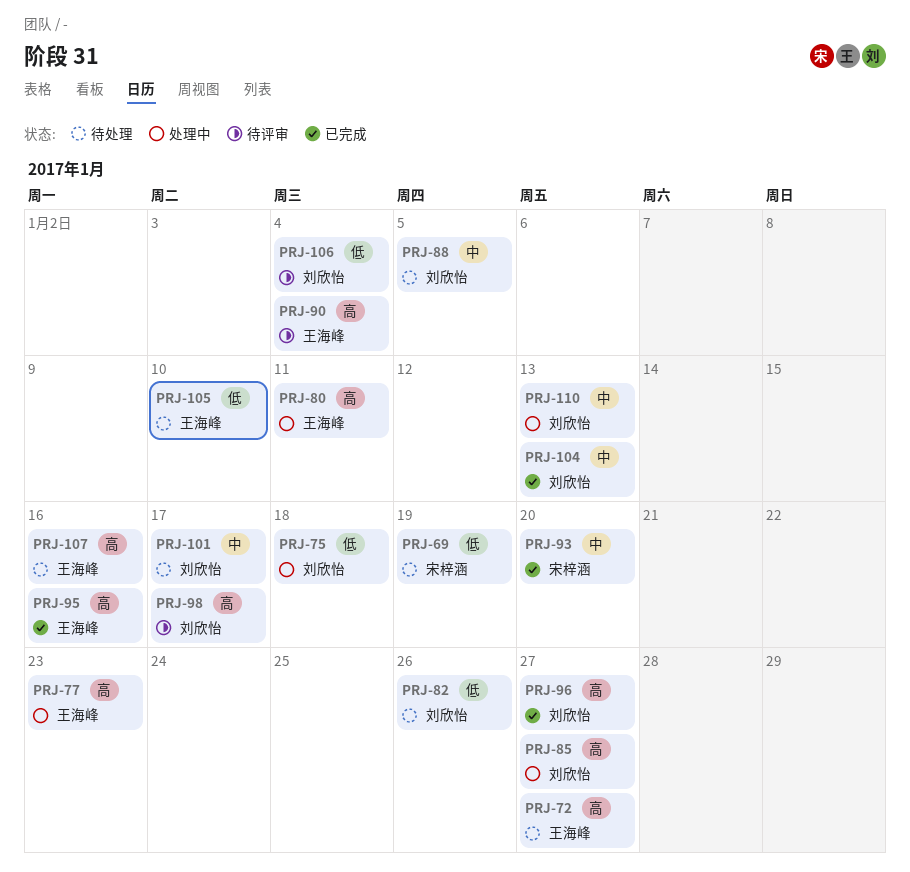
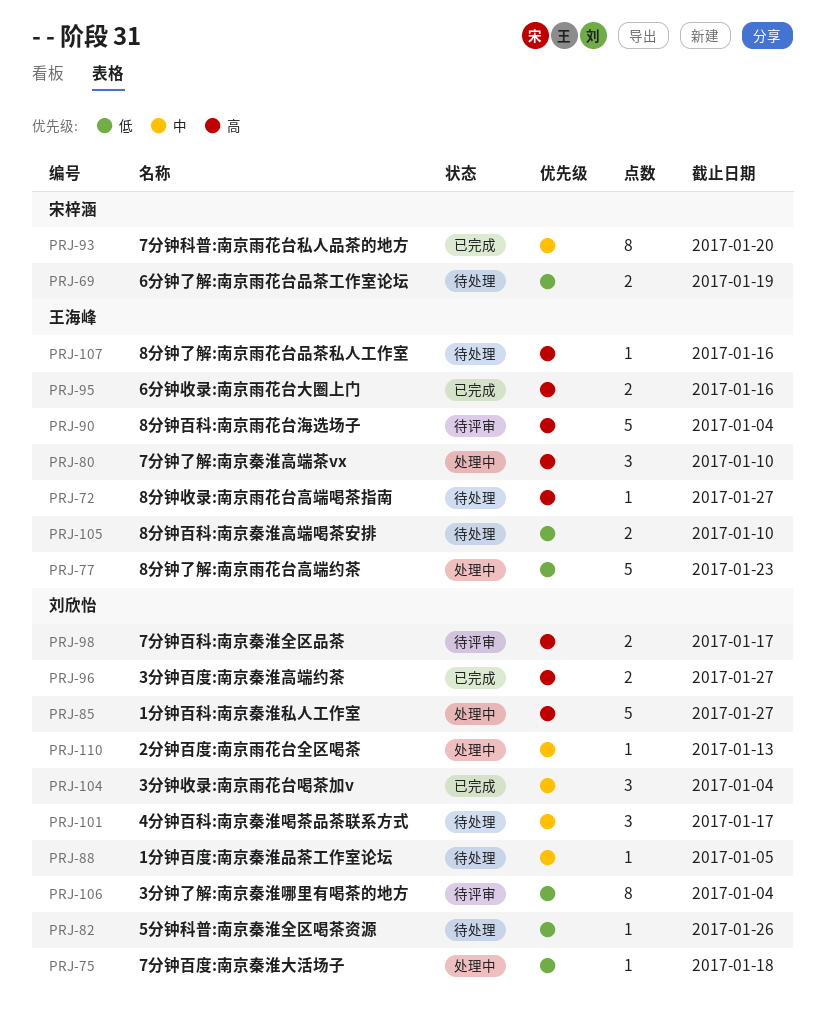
PRJ-77, priority: 高 -> 低
PRJ-80, due: Jan 11 -> Jan 10
PRJ-104, due: Jan 13 -> Jan 4

